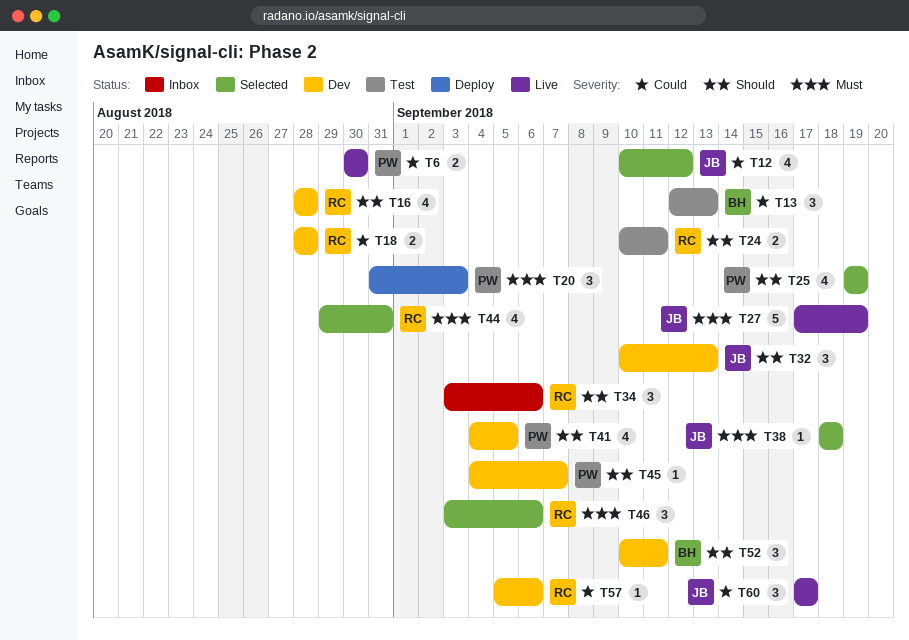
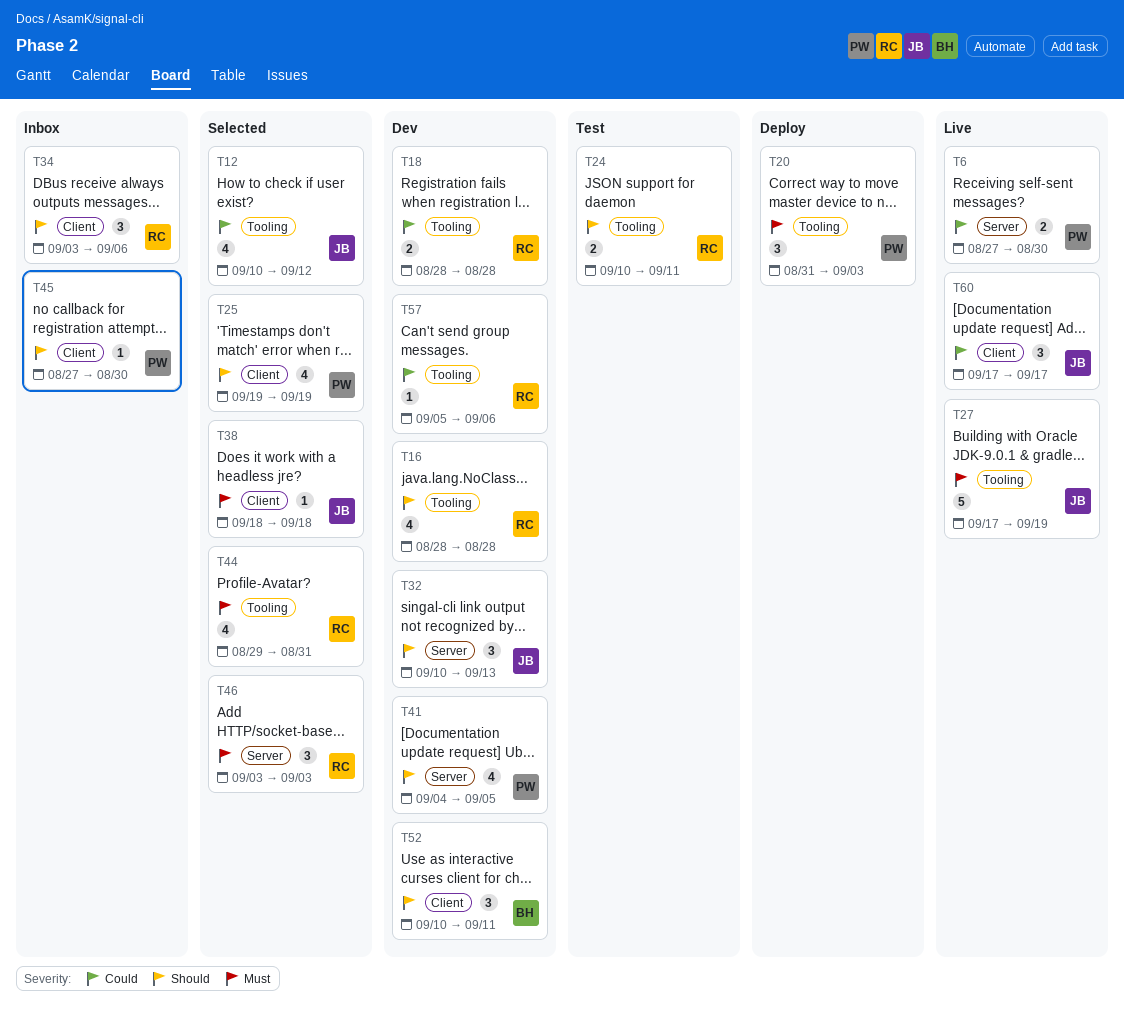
T6, start: Aug 30 -> Aug 27
T13: present -> none
T45, status: Dev -> Inbox
T45, start: Sep 4 -> Aug 27
T45, due: Sep 7 -> Aug 30
T46, due: Sep 6 -> Sep 3

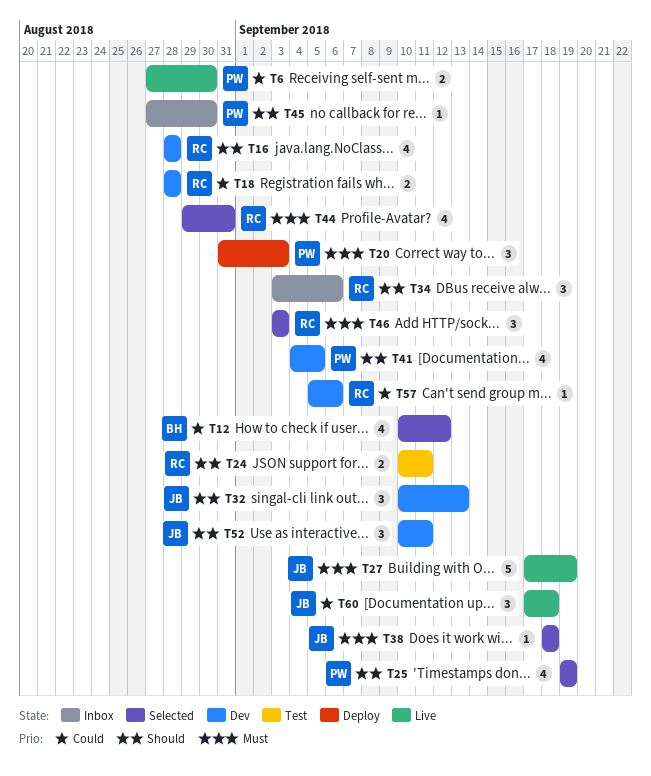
T12, owner: JB -> BH
T52, owner: BH -> JB
T60, due: Sep 17 -> Sep 18

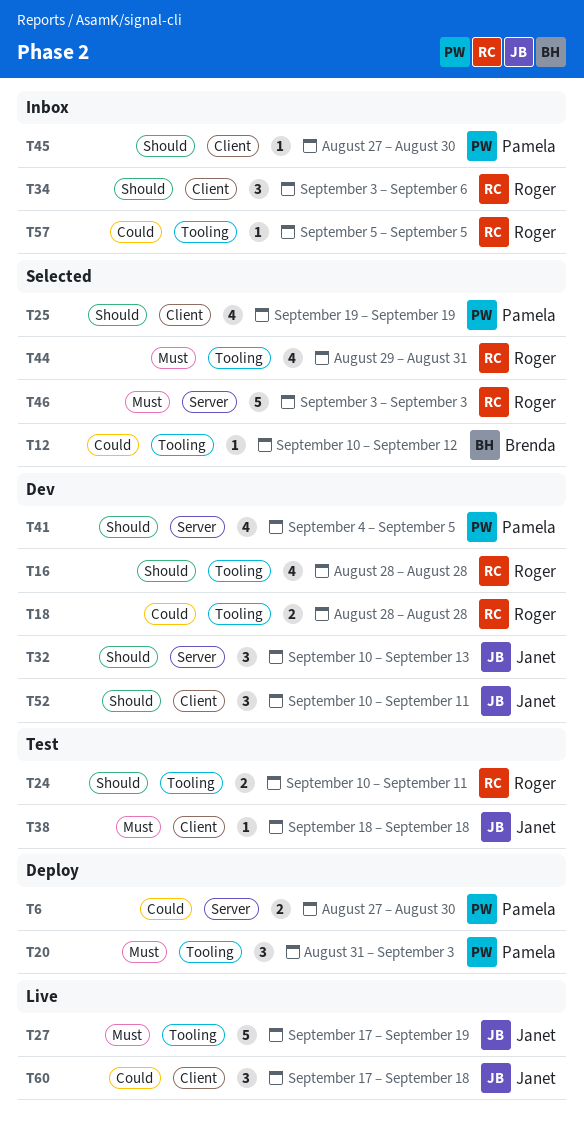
T6, status: Live -> Deploy
T12, estimate: 4 -> 1
T38, status: Selected -> Test
T46, estimate: 3 -> 5
T57, status: Dev -> Inbox
T57, due: Sep 6 -> Sep 5

